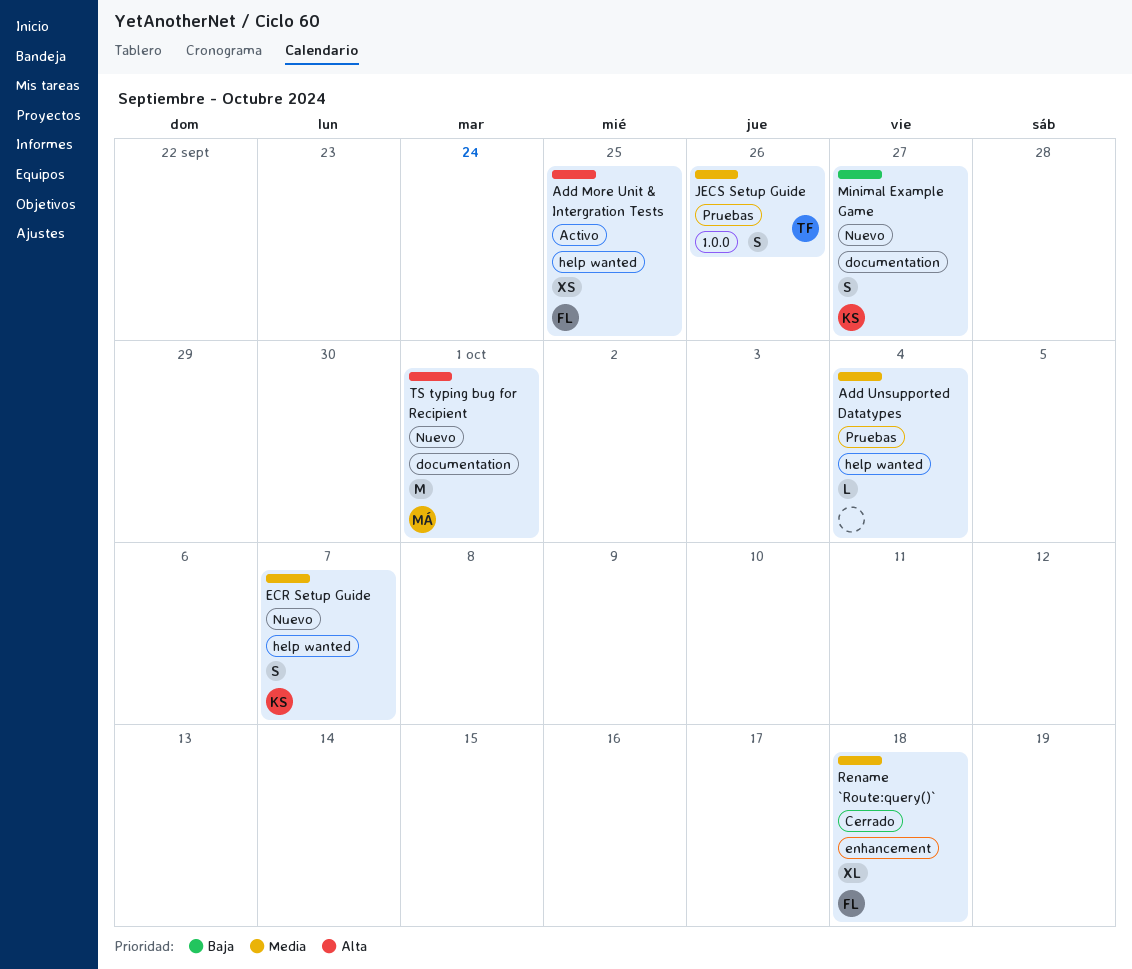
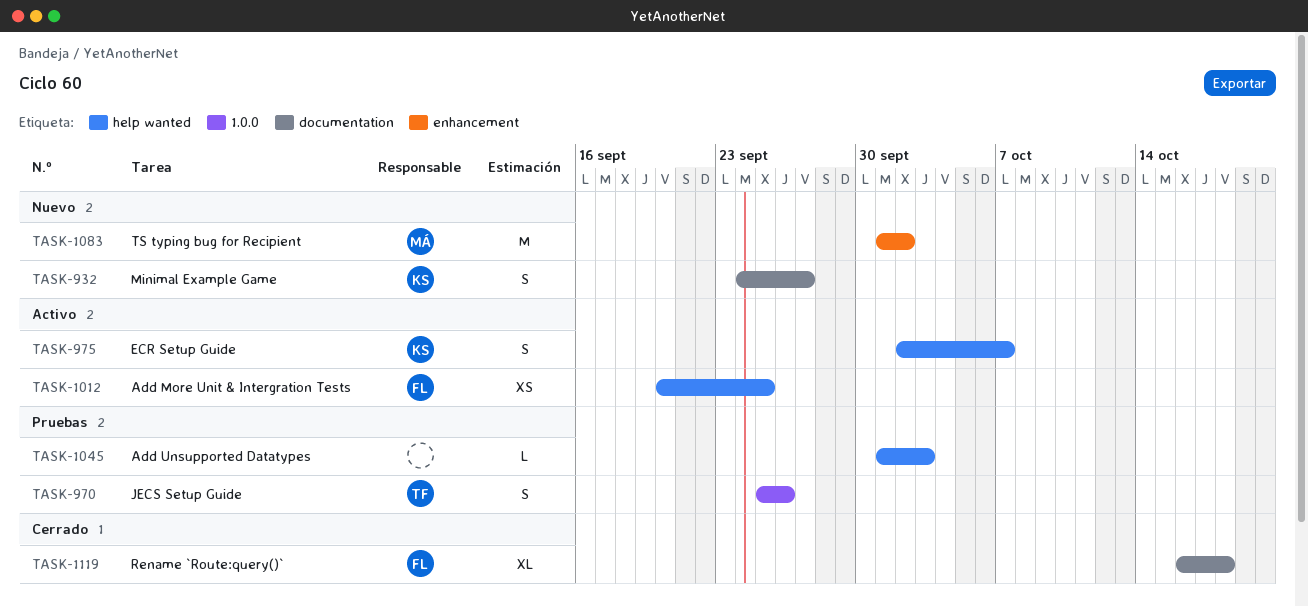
Add Unsupported Datatypes, due: Oct 4 -> Oct 3
ECR Setup Guide, status: Nuevo -> Activo
Rename `Route:query()`, label: enhancement -> documentation
TS typing bug for Recipient, label: documentation -> enhancement
TS typing bug for Recipient, due: Oct 1 -> Oct 2

